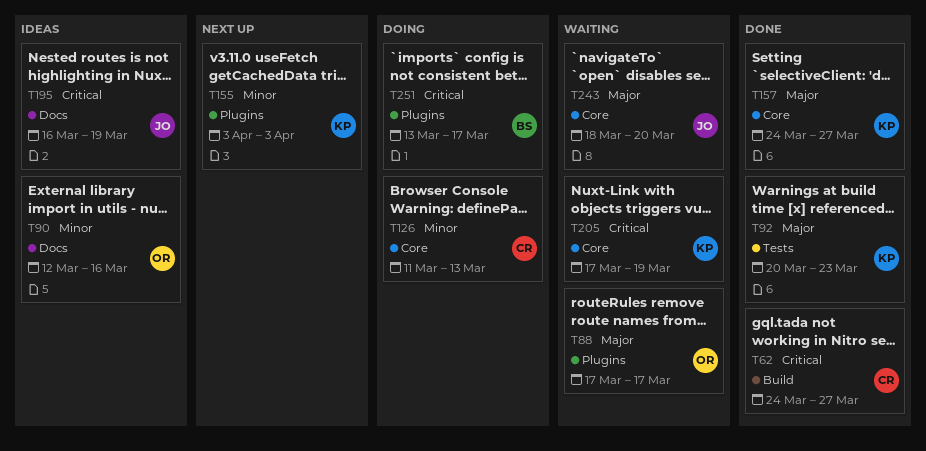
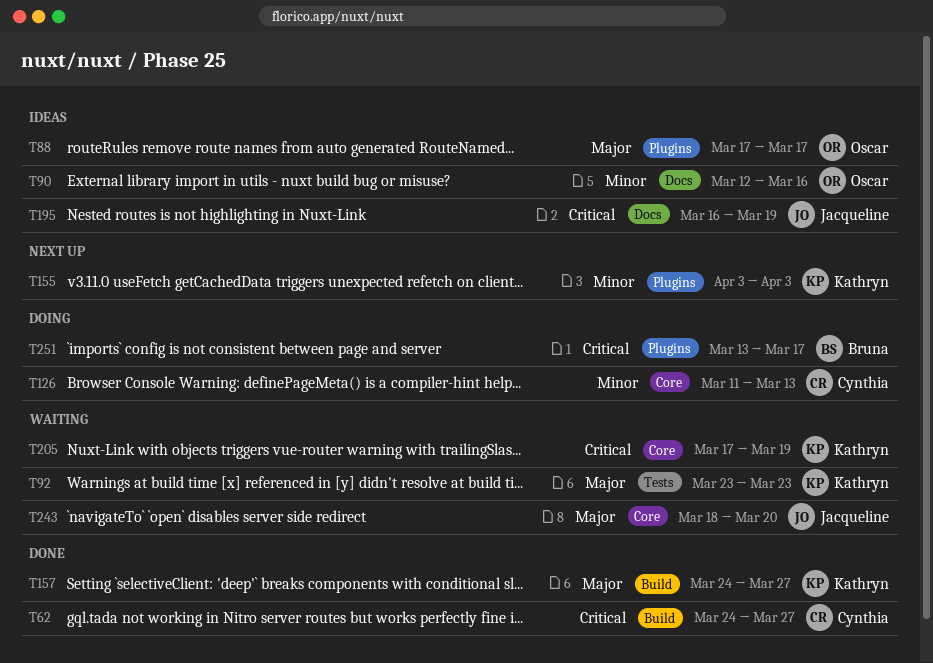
T88, status: Waiting -> Ideas
T92, status: Done -> Waiting
T92, start: Mar 20 -> Mar 23
T157, label: Core -> Build

